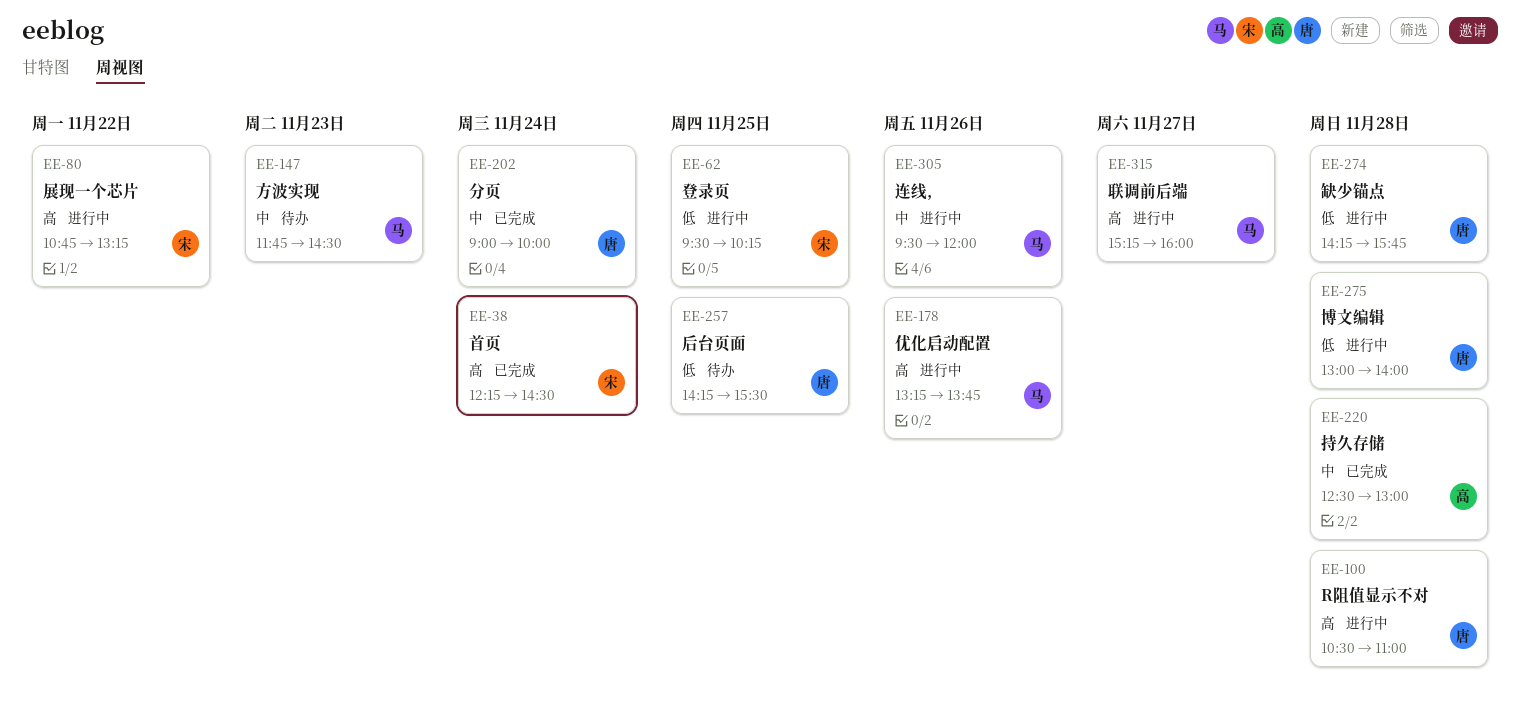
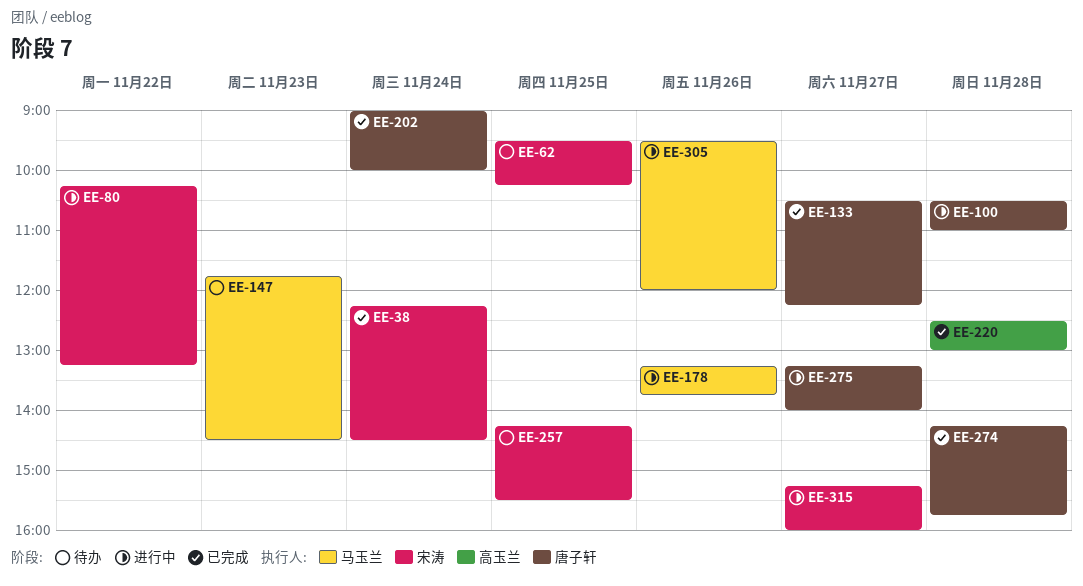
EE-62, status: 进行中 -> 待办
EE-80, begins: 10:45 -> 10:15
EE-133: none -> present
EE-257, owner: 唐子轩 -> 宋涛
EE-274, status: 进行中 -> 已完成
EE-275, day: Nov 28 -> Nov 27
EE-275, begins: 13:00 -> 13:15
EE-315, owner: 马玉兰 -> 宋涛

